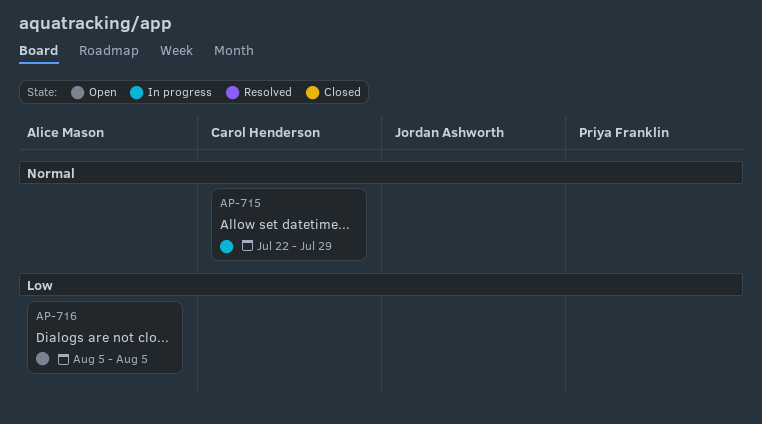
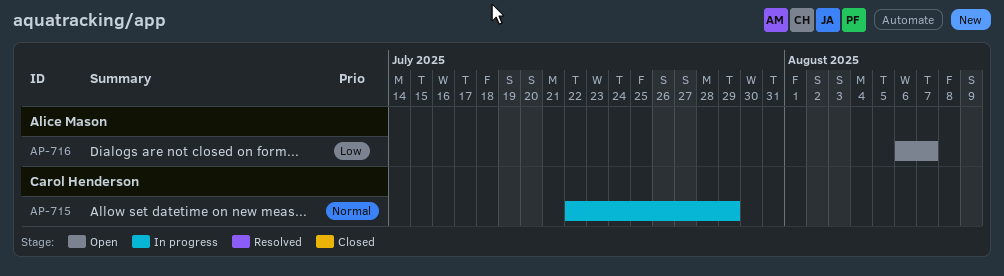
AP-716, start: Aug 5 -> Aug 6
AP-716, due: Aug 5 -> Aug 7

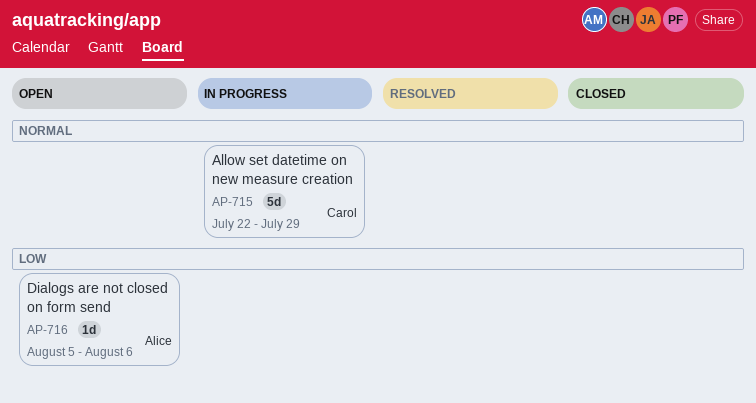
AP-716, start: Aug 6 -> Aug 5
AP-716, due: Aug 7 -> Aug 6

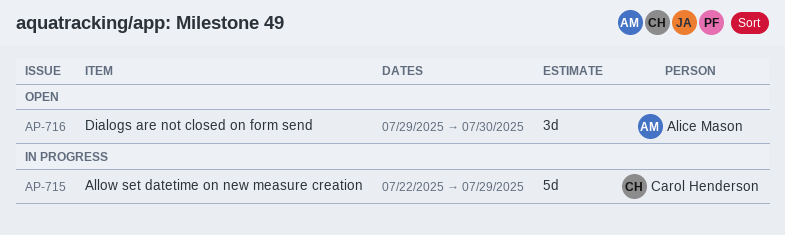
AP-716, estimate: 1d -> 3d
AP-716, start: Aug 5 -> Jul 29
AP-716, due: Aug 6 -> Jul 30

